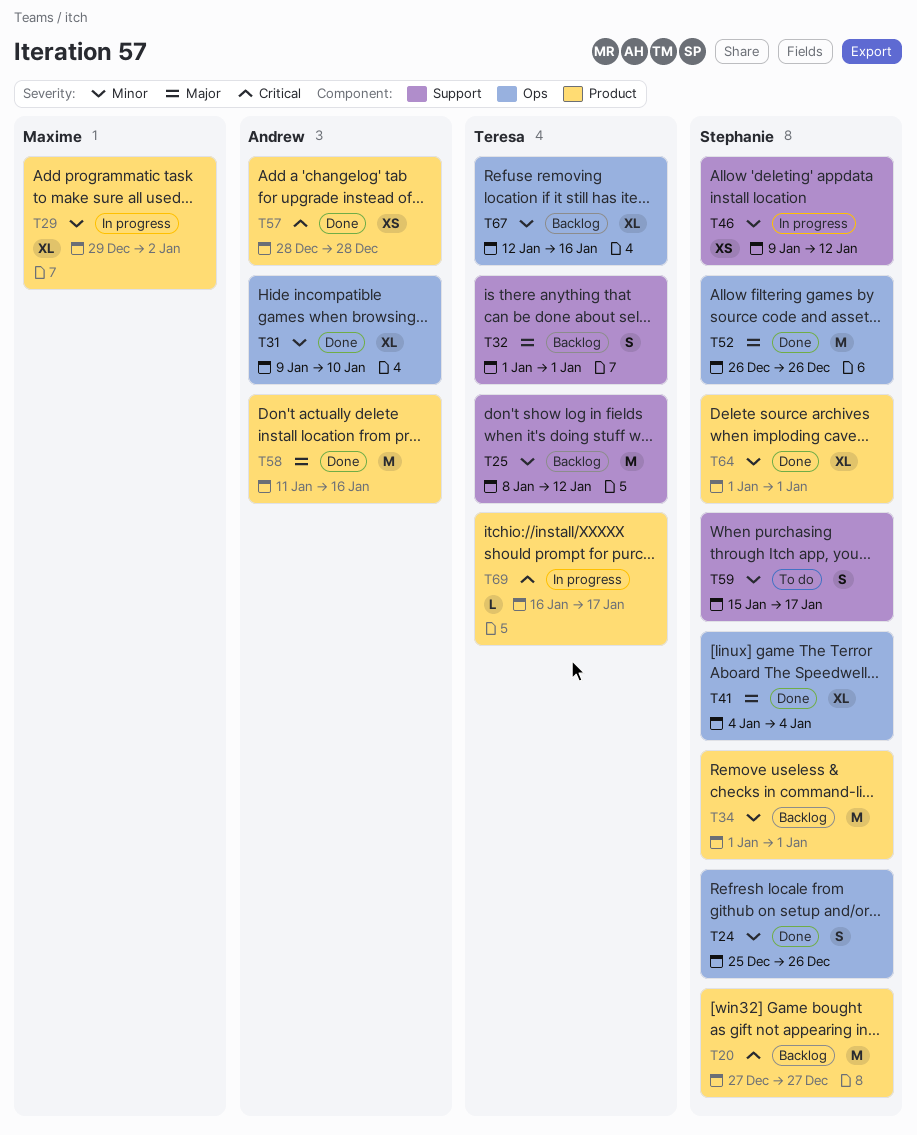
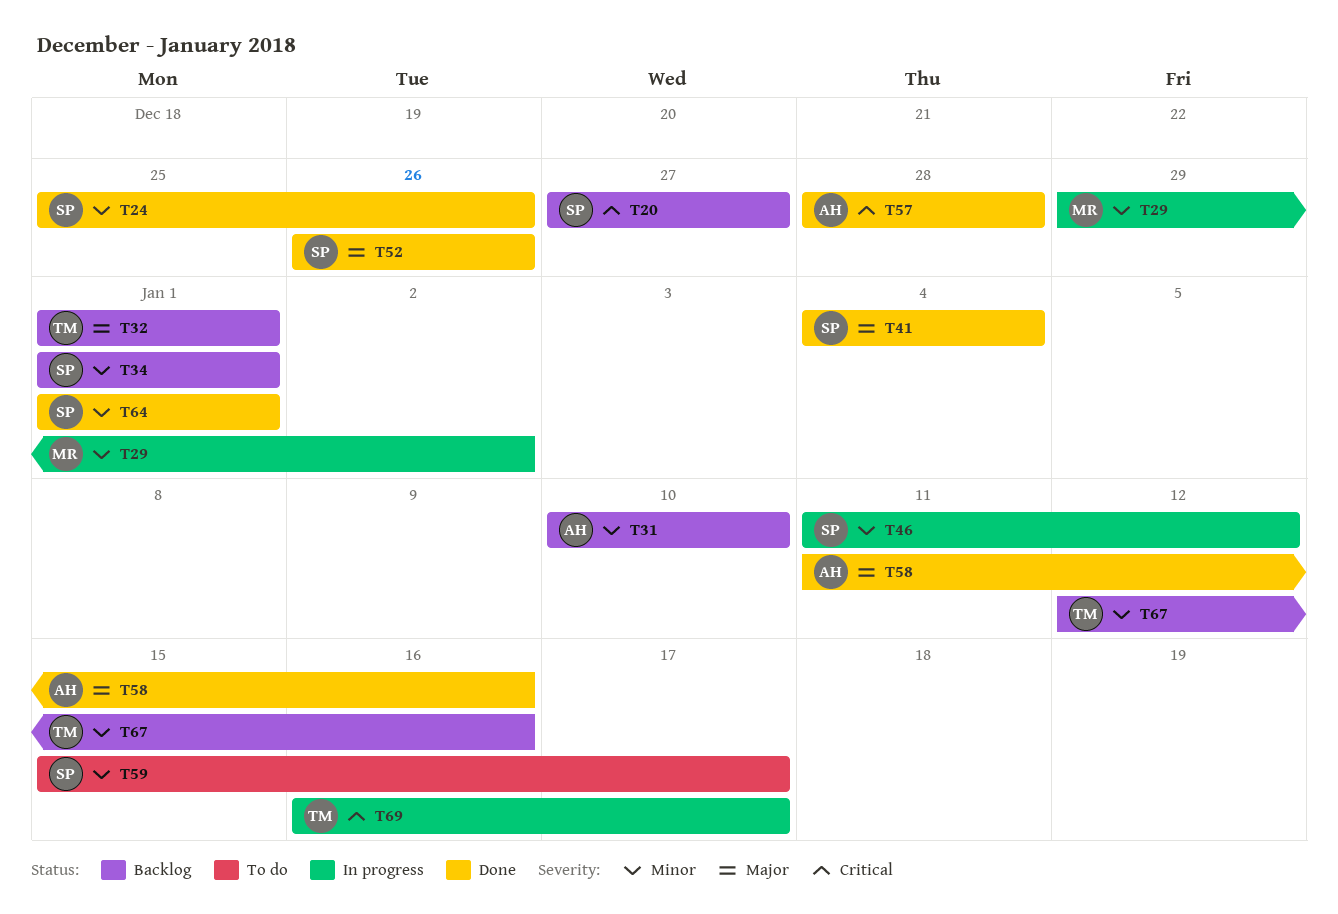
T25: present -> none
T31, status: Done -> Backlog
T31, start: Jan 9 -> Jan 10
T46, start: Jan 9 -> Jan 11

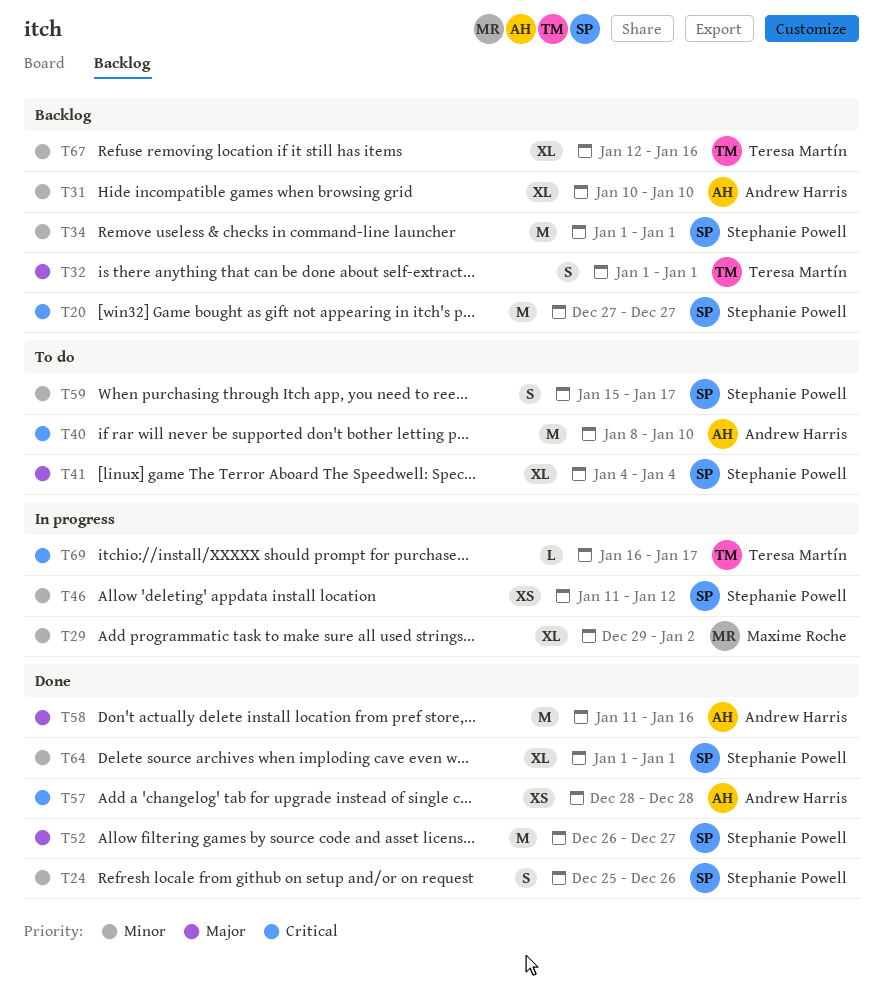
T40: none -> present
T41, status: Done -> To do
T52, due: Dec 26 -> Dec 27

